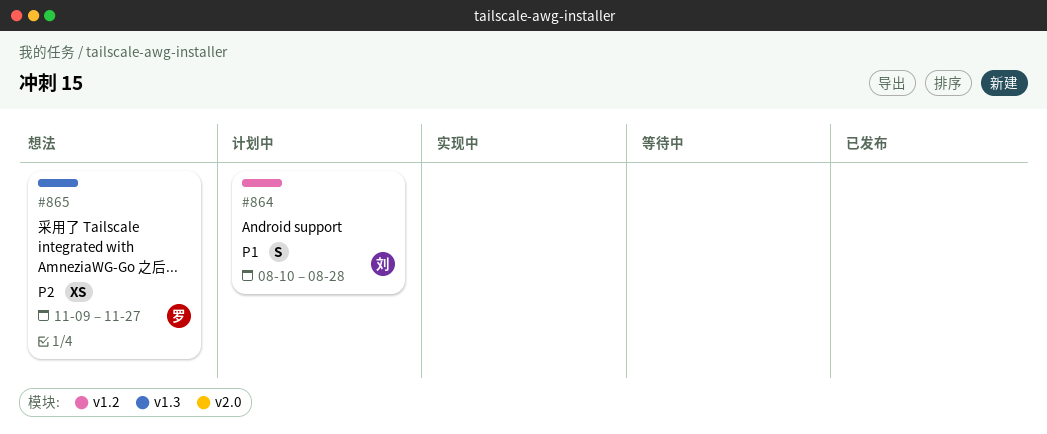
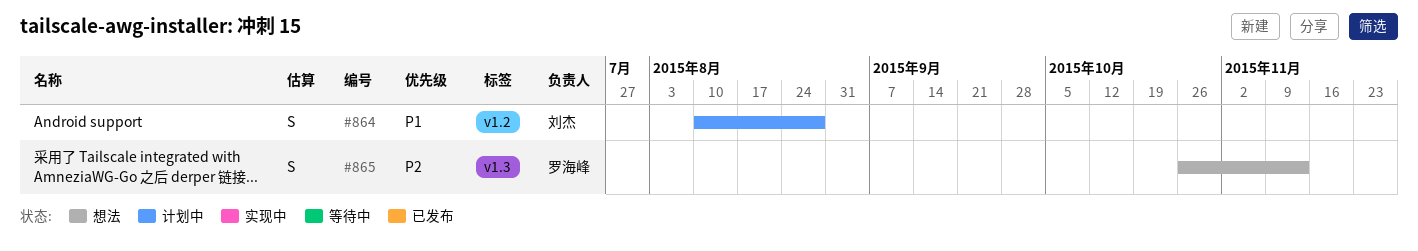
#865, estimate: XS -> S
#865, start: Nov 9 -> Oct 26
#865, due: Nov 27 -> Nov 13

